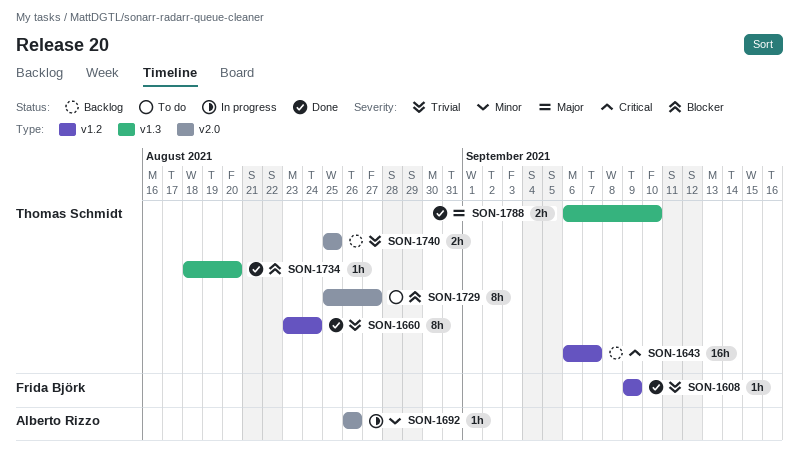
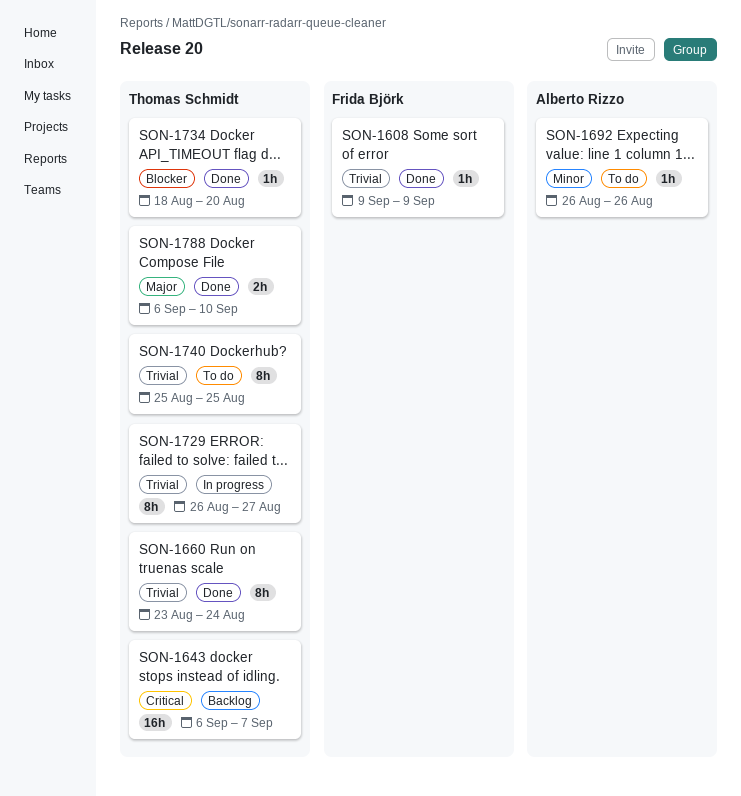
SON-1692, status: In progress -> To do
SON-1729, status: To do -> In progress
SON-1729, priority: Blocker -> Trivial
SON-1729, start: Aug 25 -> Aug 26
SON-1740, status: Backlog -> To do
SON-1740, estimate: 2h -> 8h

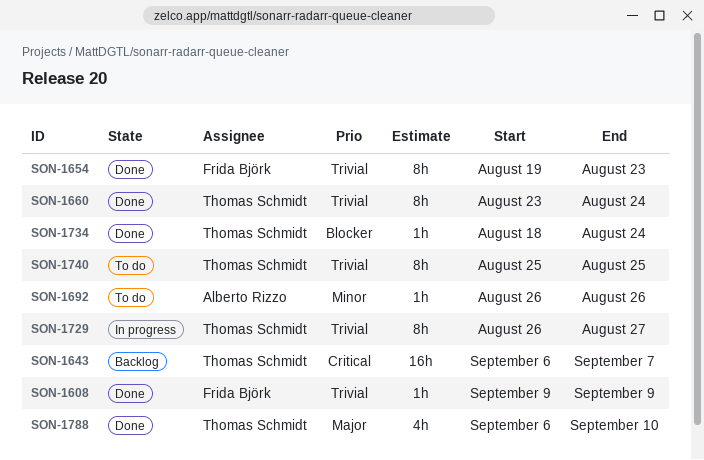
SON-1654: none -> present
SON-1734, due: Aug 20 -> Aug 24
SON-1788, estimate: 2h -> 4h

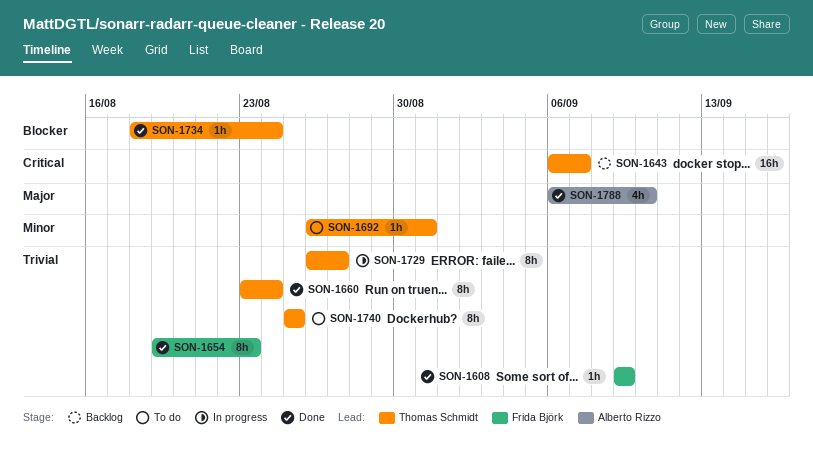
SON-1692, owner: Alberto Rizzo -> Thomas Schmidt
SON-1692, due: Aug 26 -> Aug 31
SON-1788, owner: Thomas Schmidt -> Alberto Rizzo

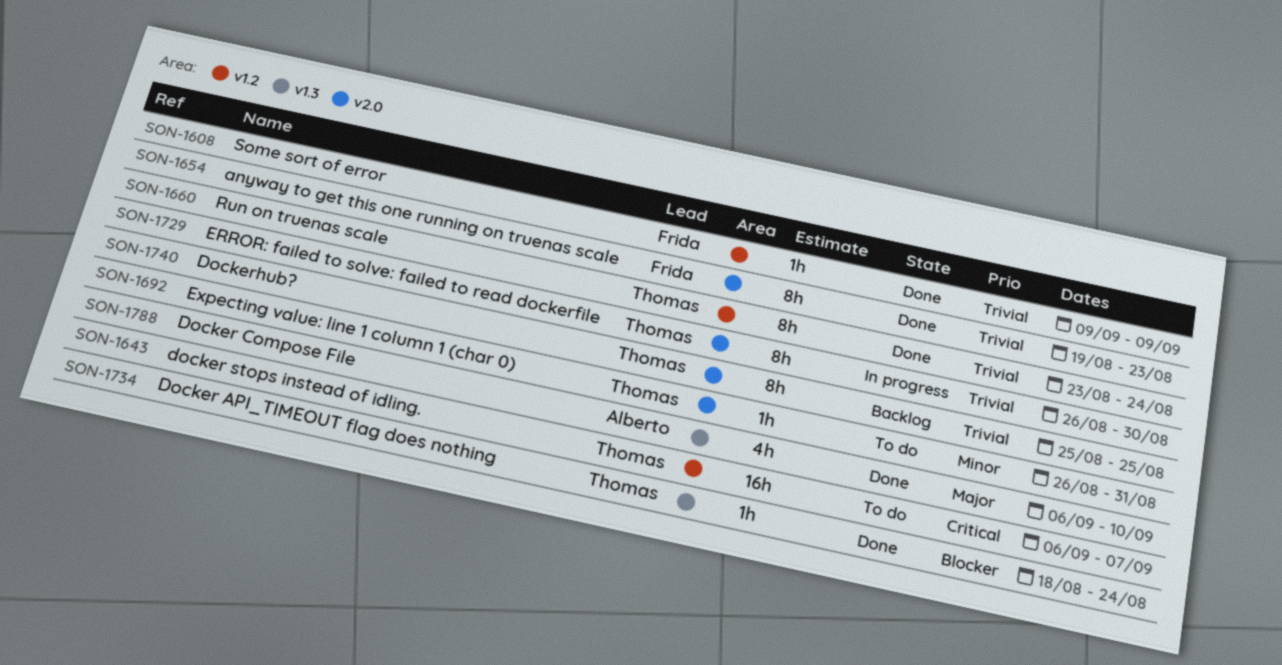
SON-1643, status: Backlog -> To do
SON-1729, due: Aug 27 -> Aug 30
SON-1740, status: To do -> Backlog

